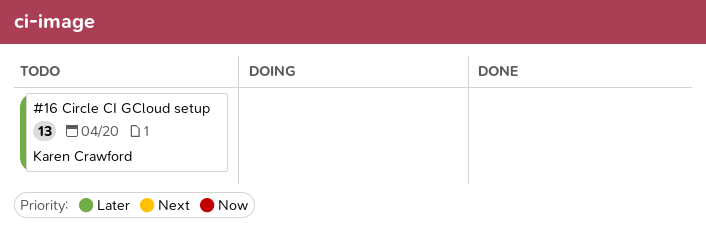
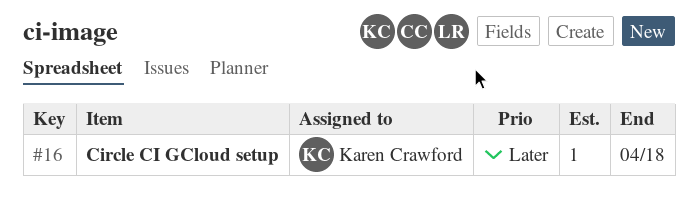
#16, estimate: 13 -> 1
#16, due: Apr 20 -> Apr 18

